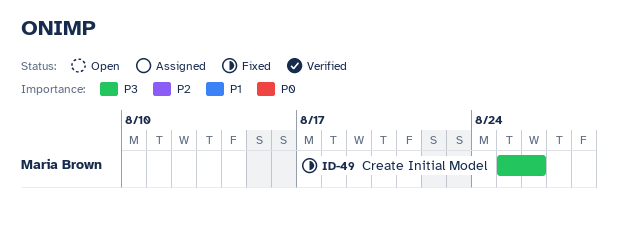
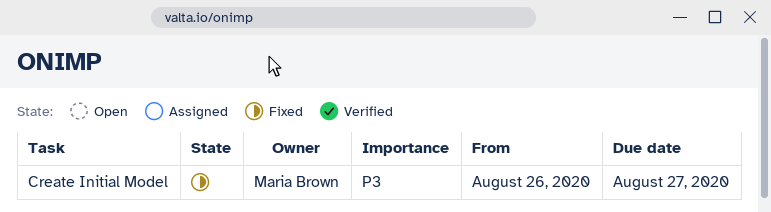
Create Initial Model, start: Aug 25 -> Aug 26
Create Initial Model, due: Aug 26 -> Aug 27

